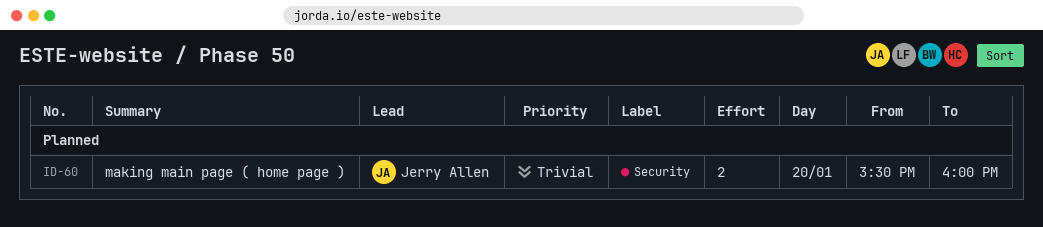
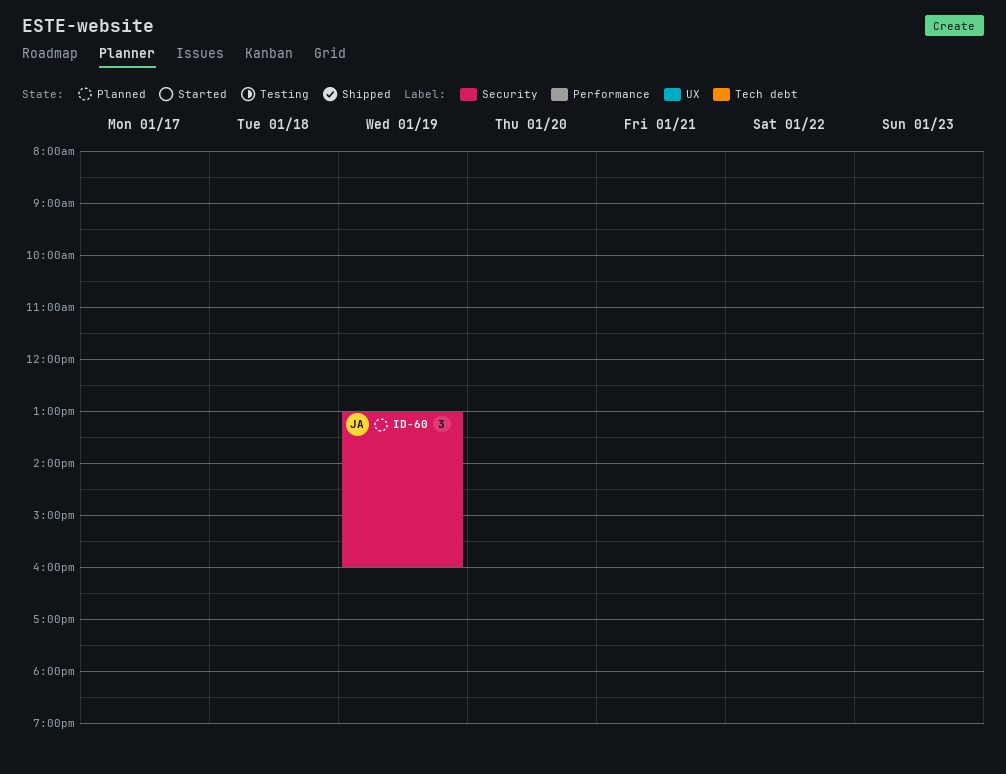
ID-60, estimate: 2 -> 3
ID-60, day: Jan 20 -> Jan 19
ID-60, begins: 15:30 -> 13:00

